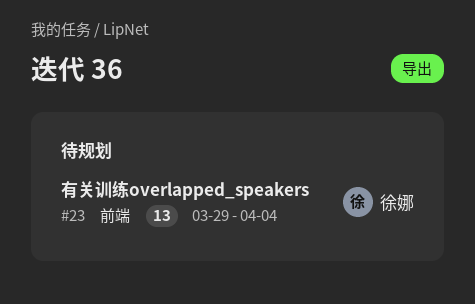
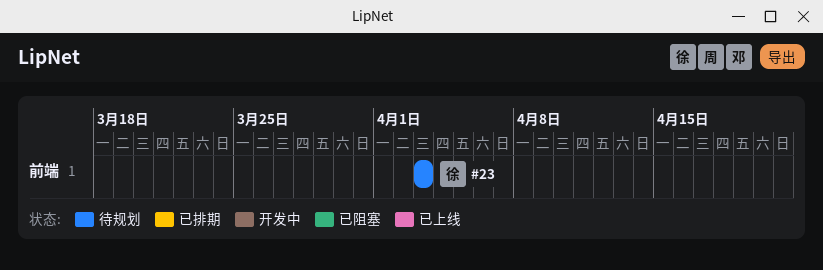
#23, start: Mar 29 -> Apr 3
#23, due: Apr 4 -> Apr 3

